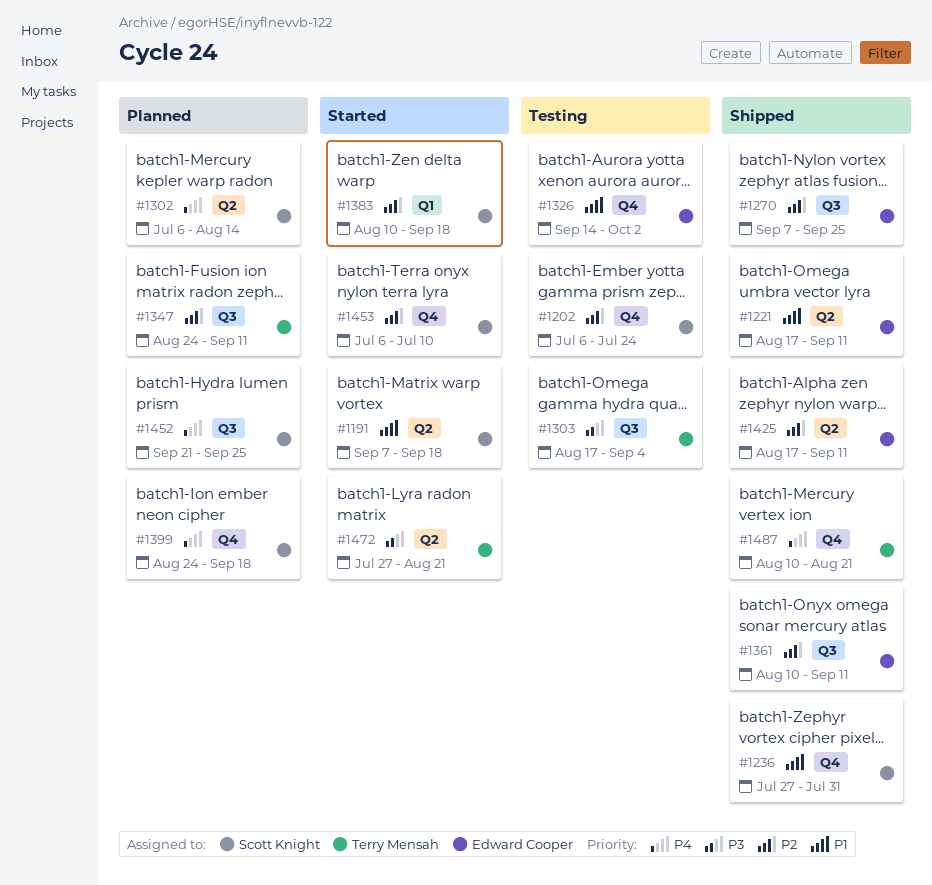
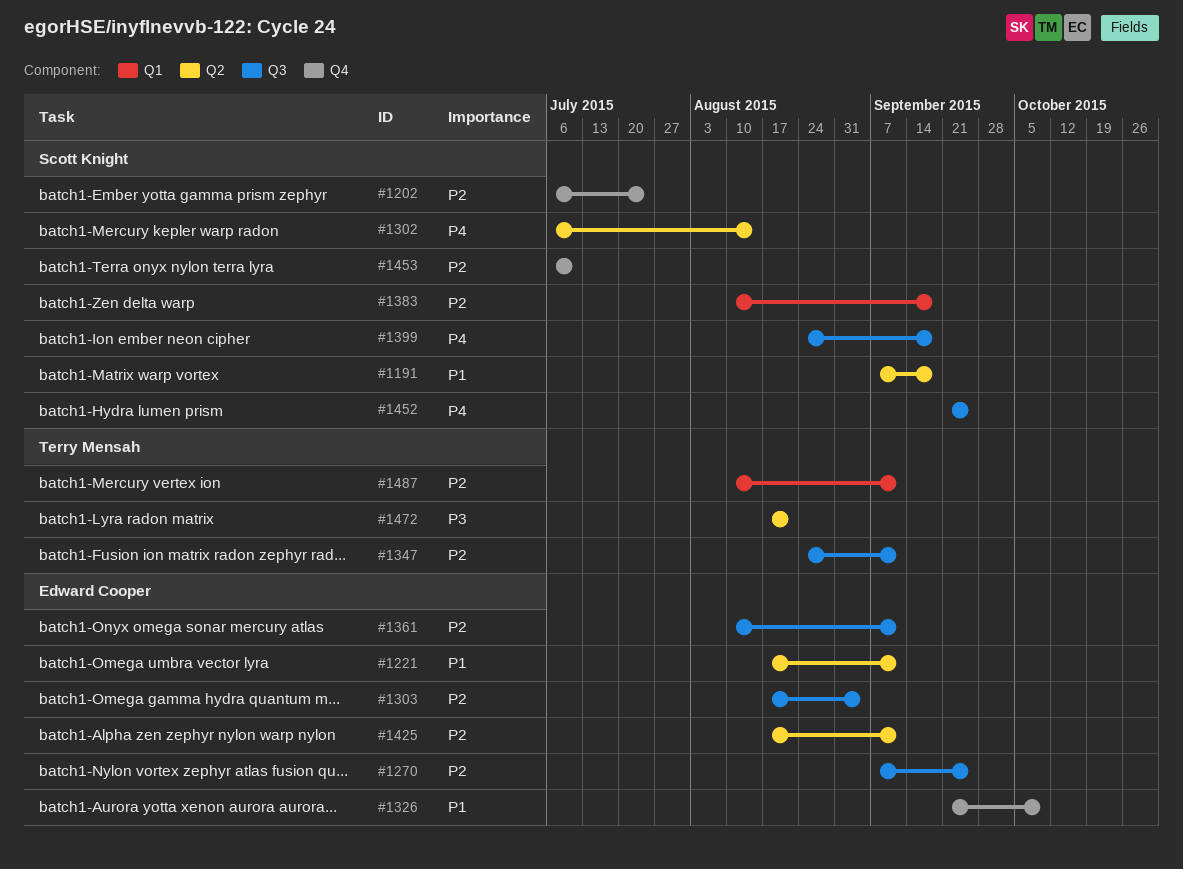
#1236: present -> none
#1303, owner: Terry Mensah -> Edward Cooper
#1303, priority: P3 -> P2
#1326, start: Sep 14 -> Sep 21
#1326, due: Oct 2 -> Oct 9
#1399, label: Q4 -> Q3
#1472, start: Jul 27 -> Aug 17
#1487, priority: P4 -> P2
#1487, label: Q4 -> Q1
#1487, due: Aug 21 -> Sep 11

